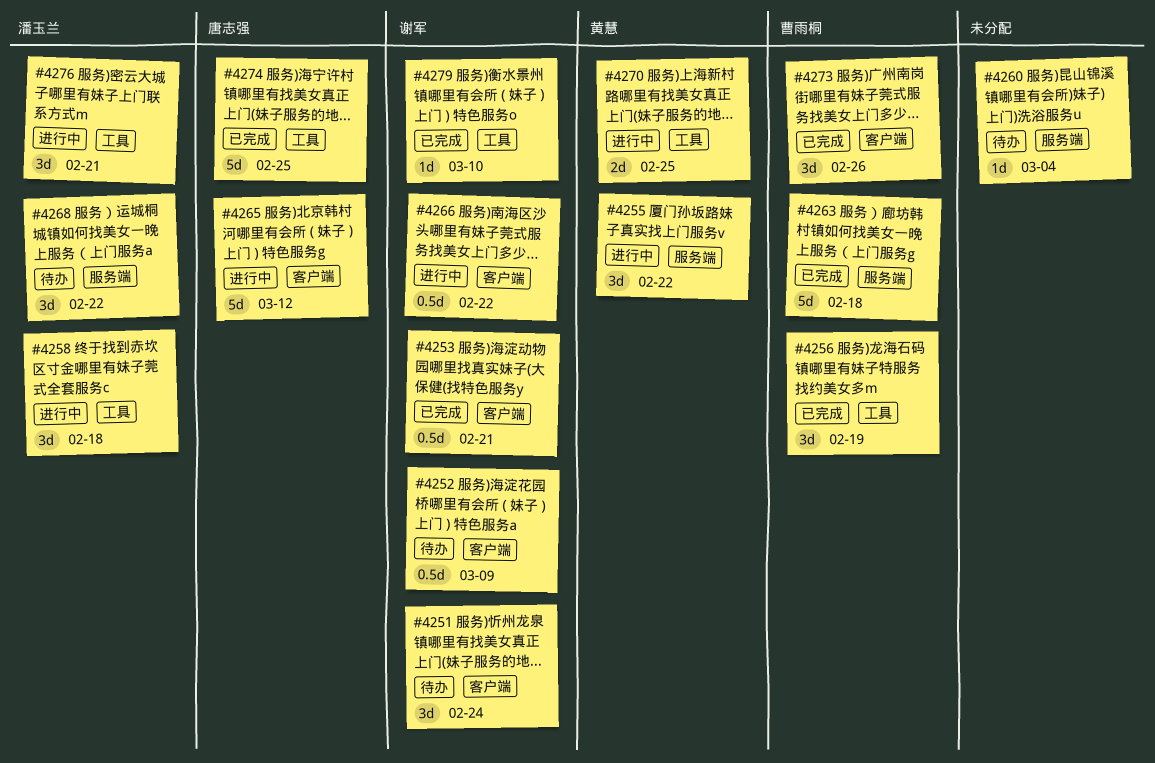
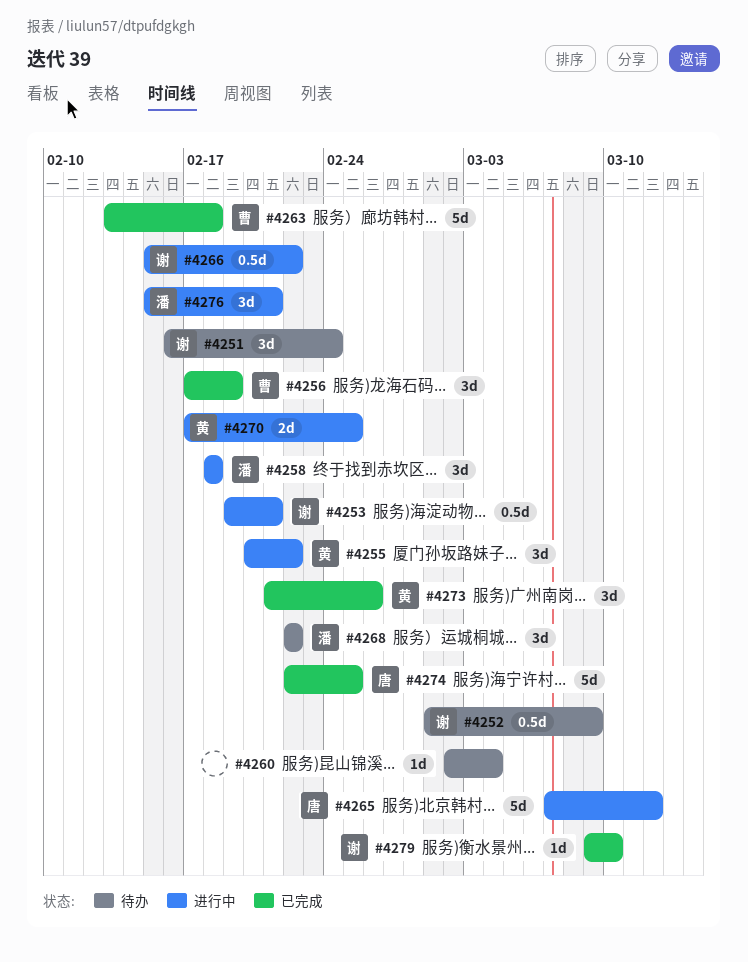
#4253, status: 已完成 -> 进行中
#4273, owner: 曹雨桐 -> 黄慧

